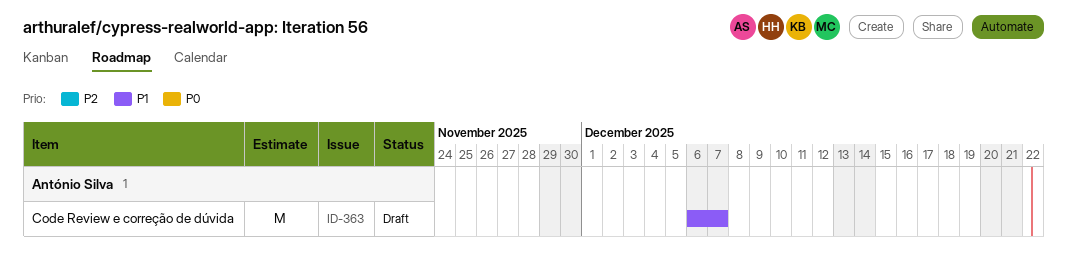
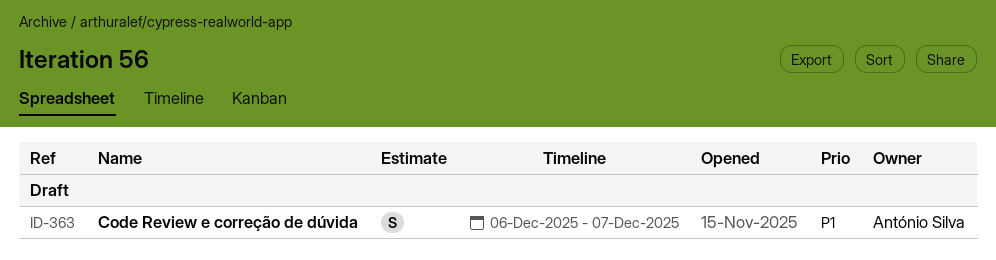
ID-363, estimate: M -> S

